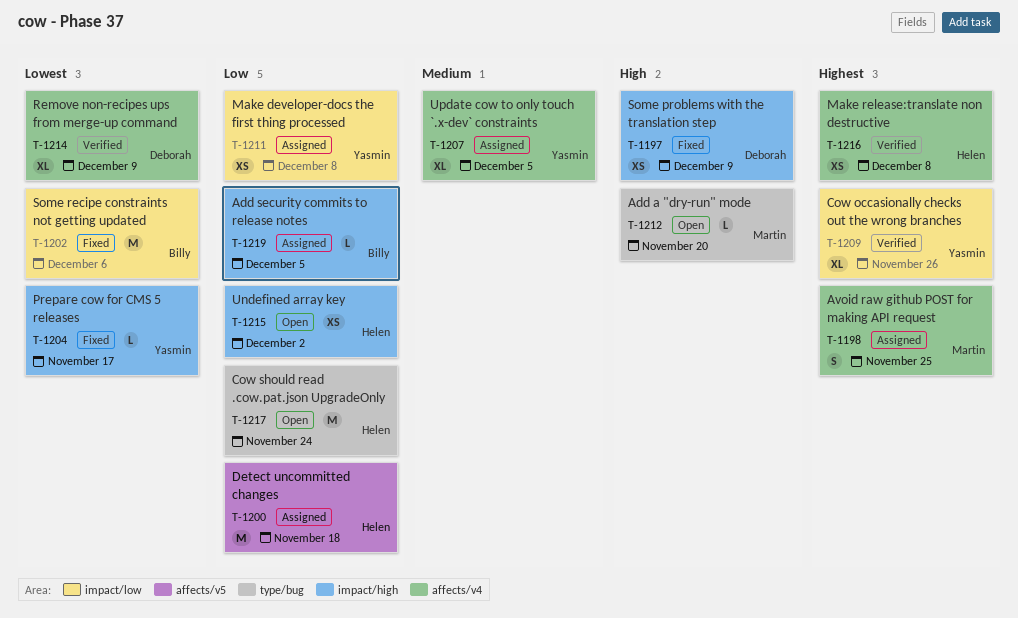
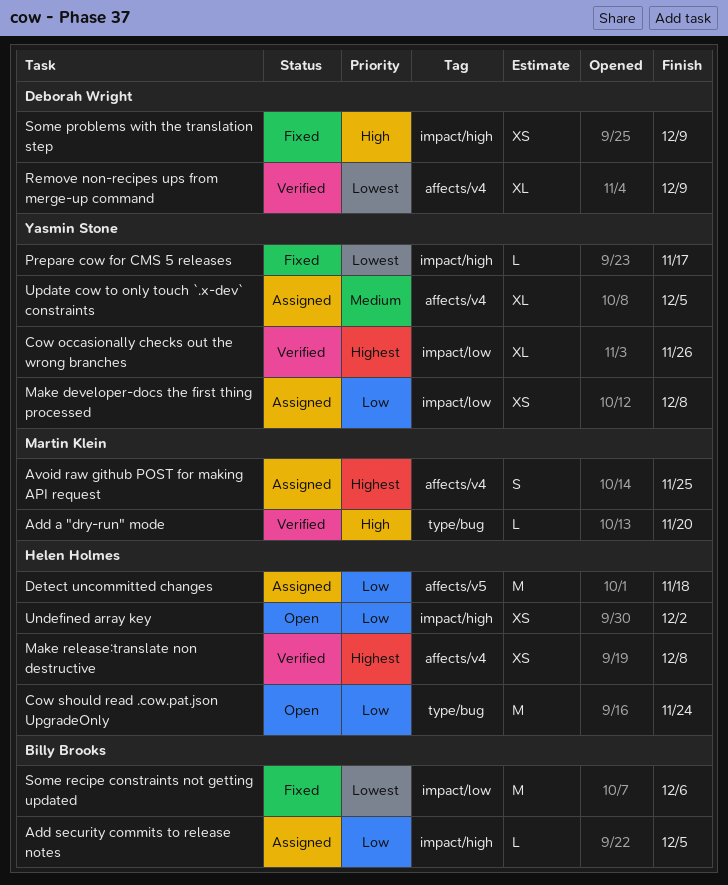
Add a "dry-run" mode, status: Open -> Verified

